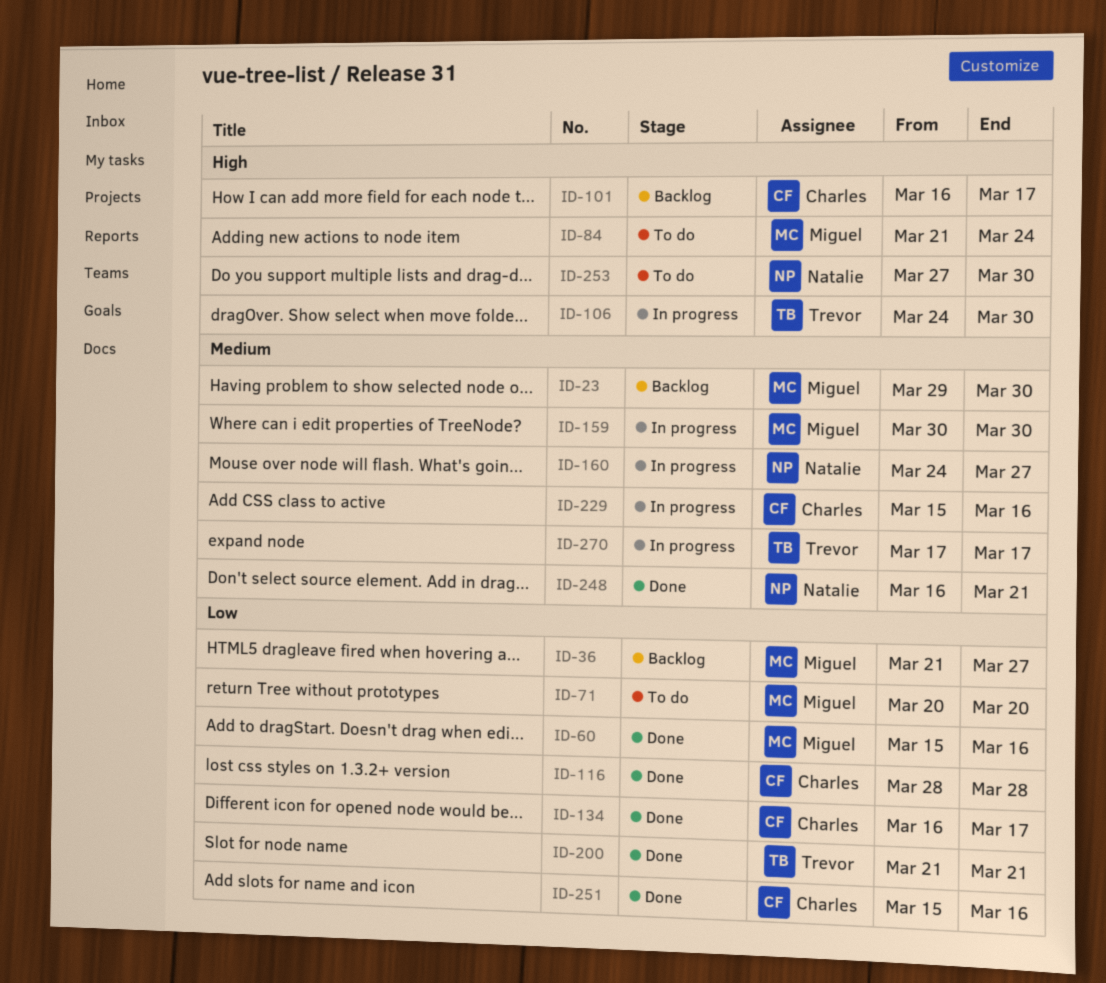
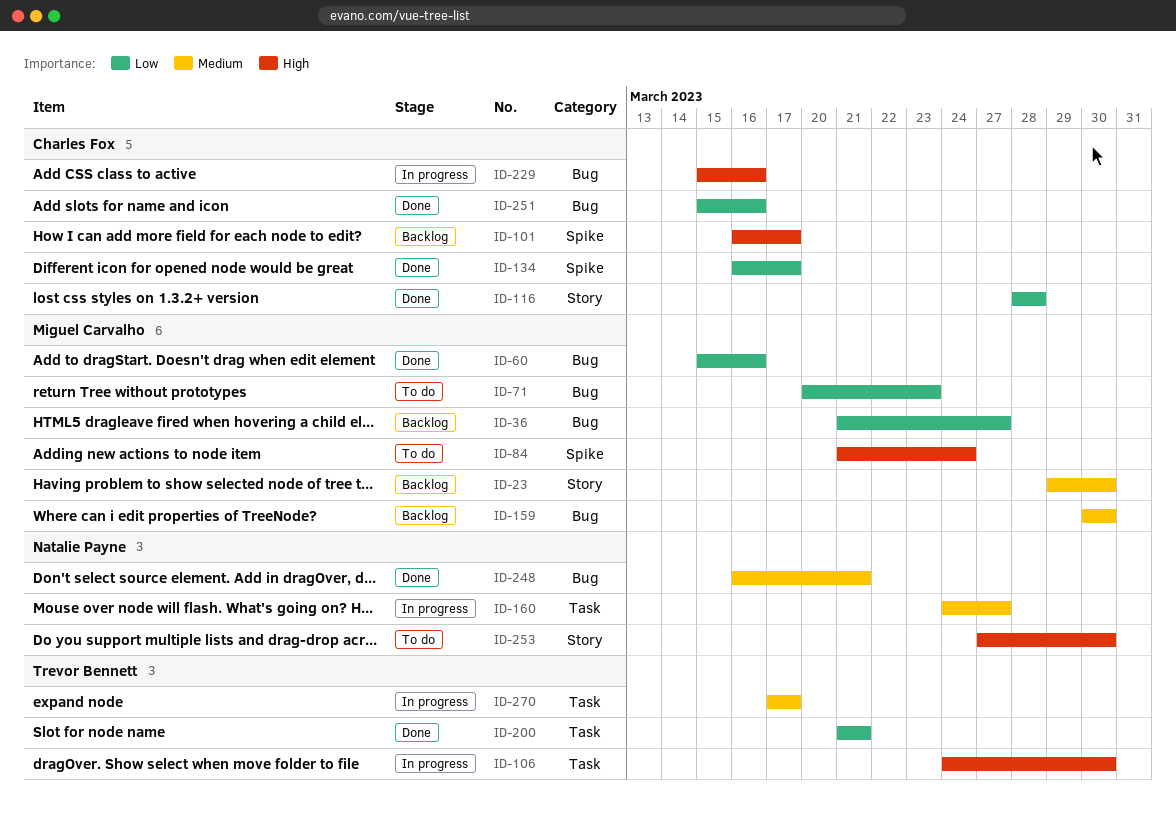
ID-71, due: Mar 20 -> Mar 23
ID-159, status: In progress -> Backlog
ID-229, priority: Medium -> High

